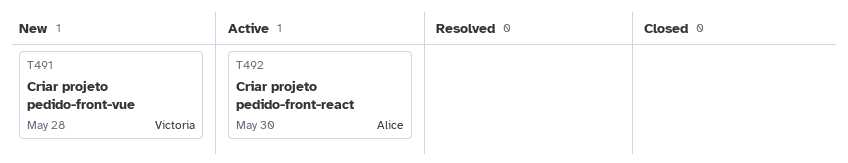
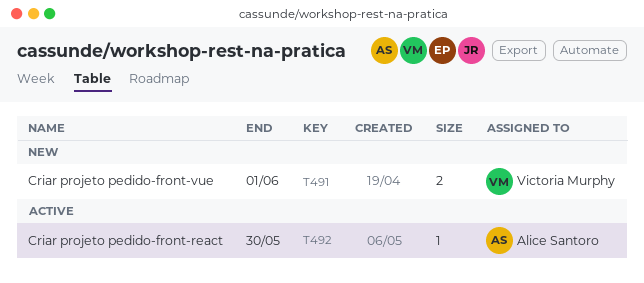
T491, due: May 28 -> Jun 1

